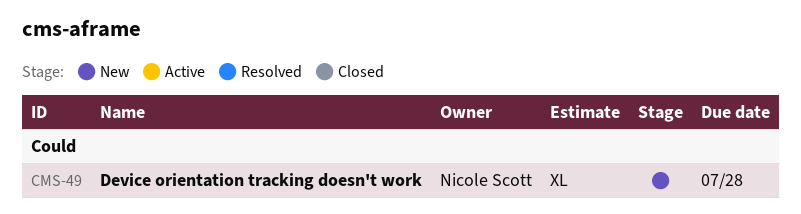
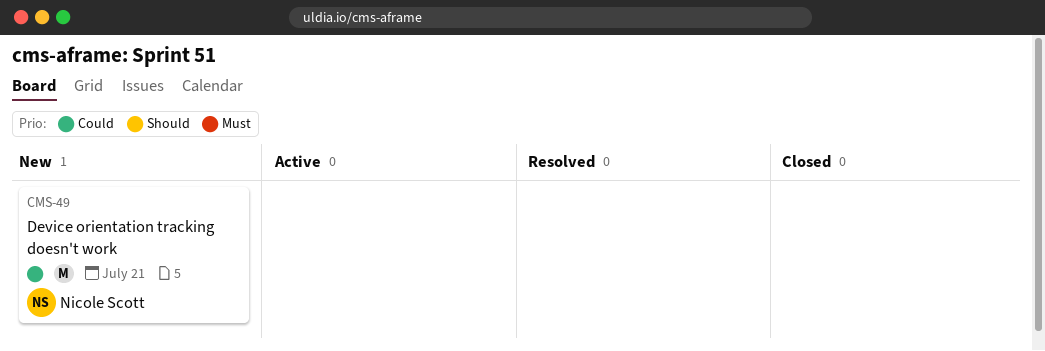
CMS-49, estimate: XL -> M
CMS-49, due: Jul 28 -> Jul 21

